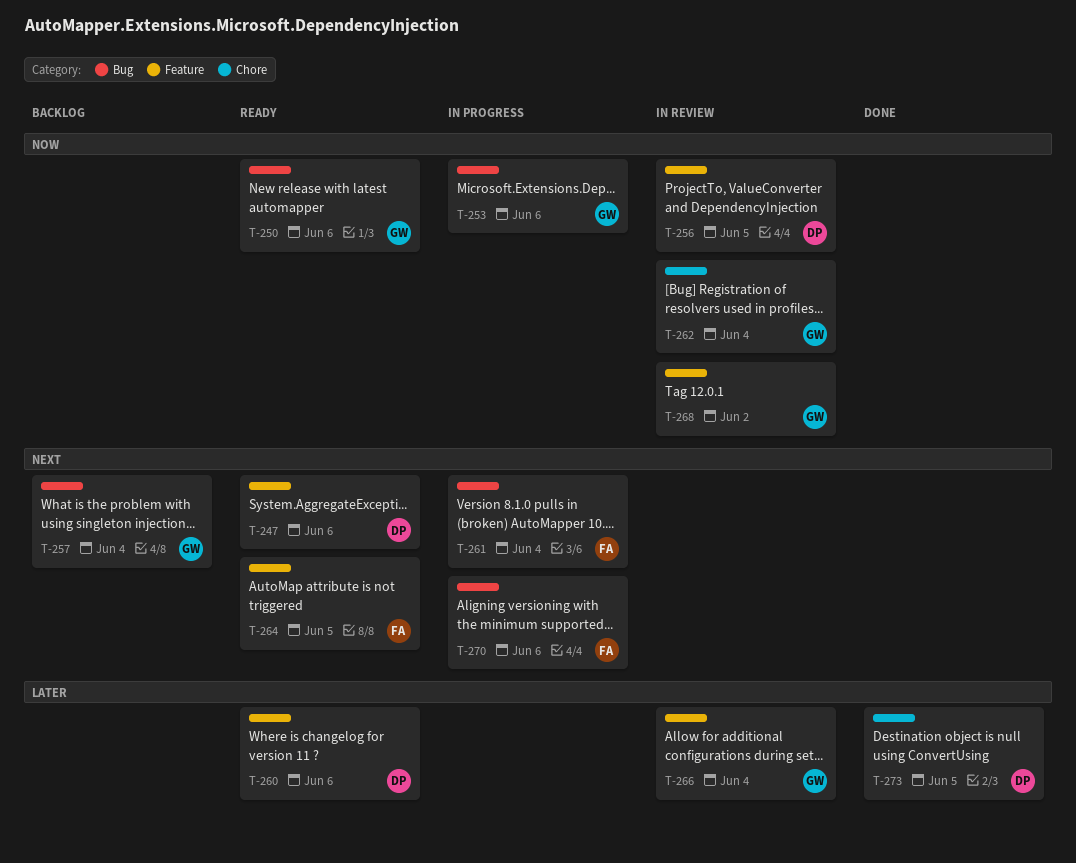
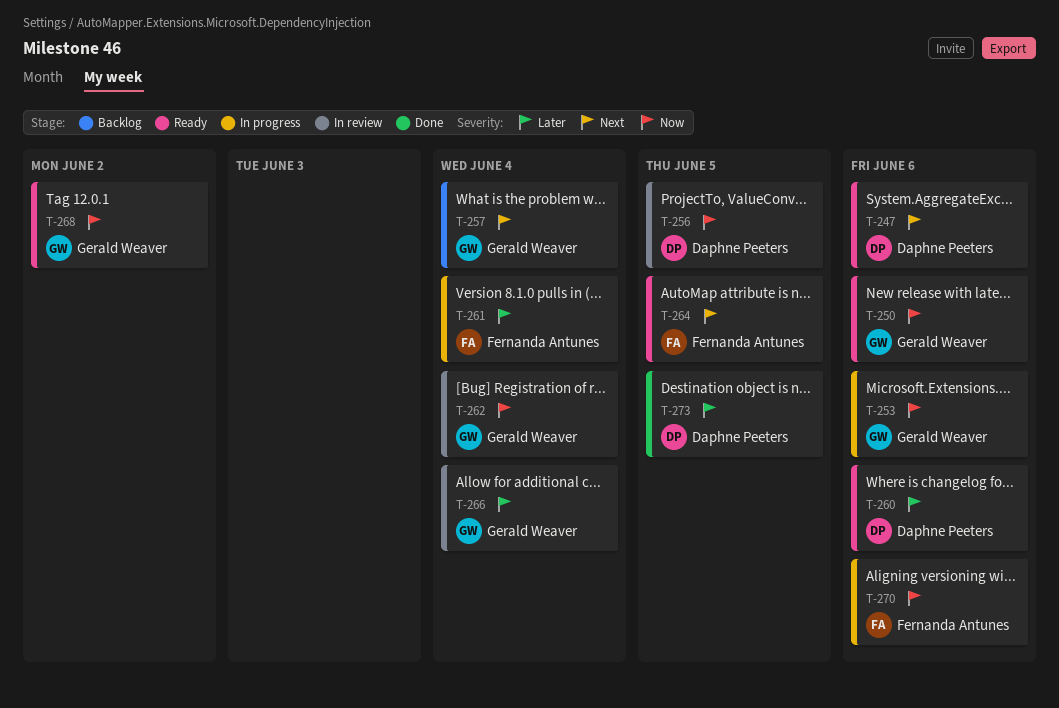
T-261, priority: Next -> Later
T-268, status: In review -> Ready
T-270, priority: Next -> Now

